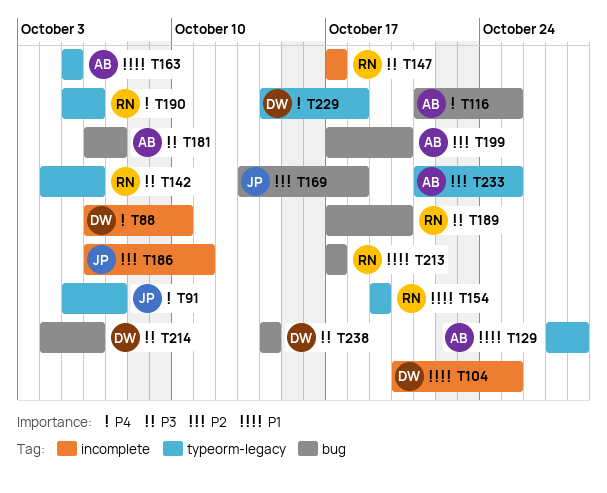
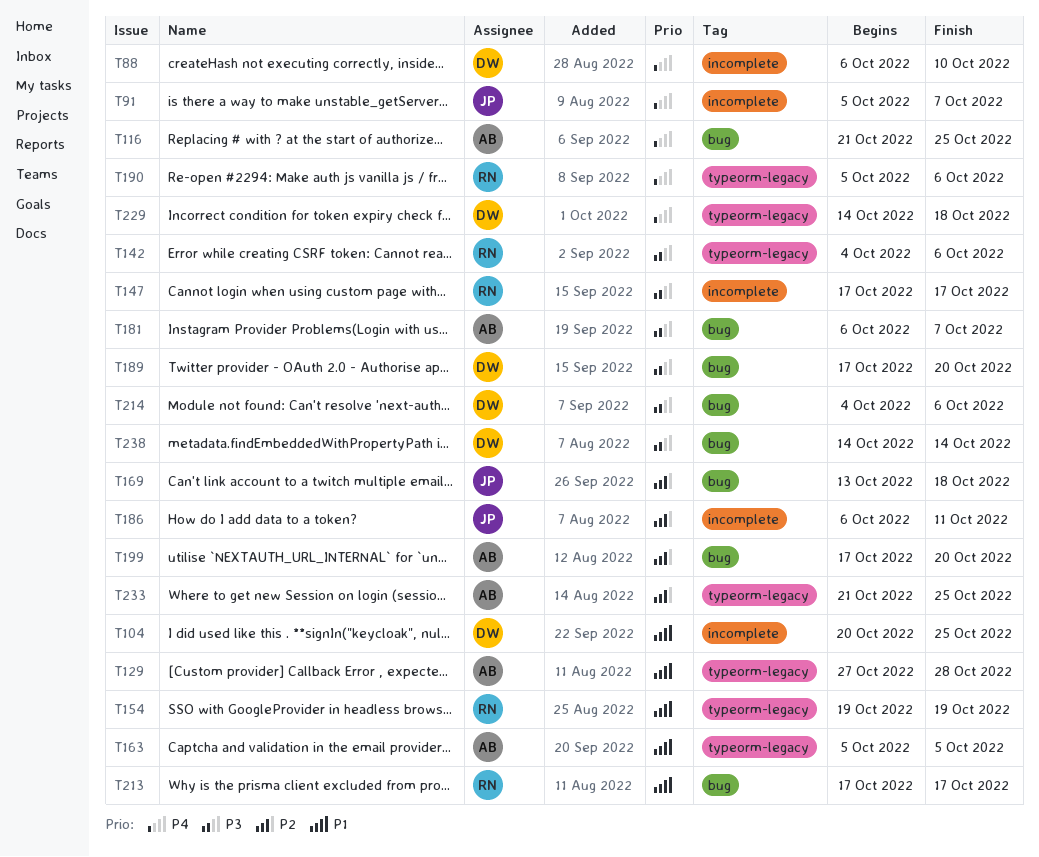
T91, label: typeorm-legacy -> incomplete
T189, owner: RN -> DW

